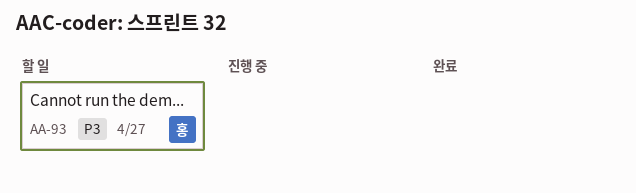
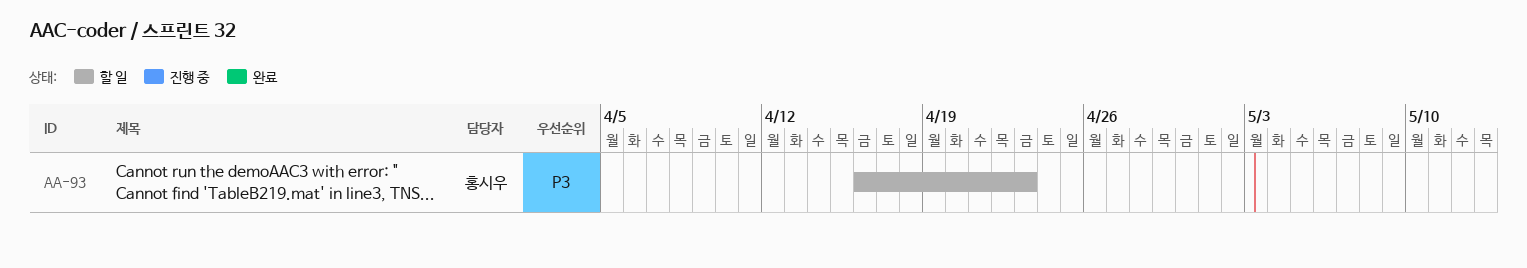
AA-93, due: Apr 27 -> Apr 23

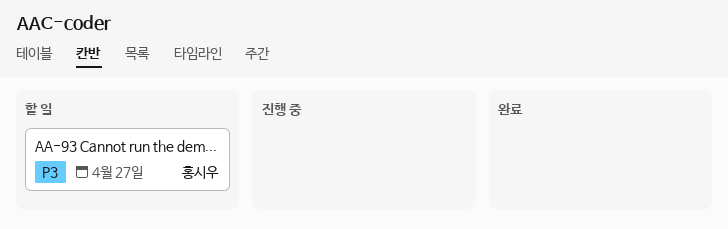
AA-93, due: Apr 23 -> Apr 27

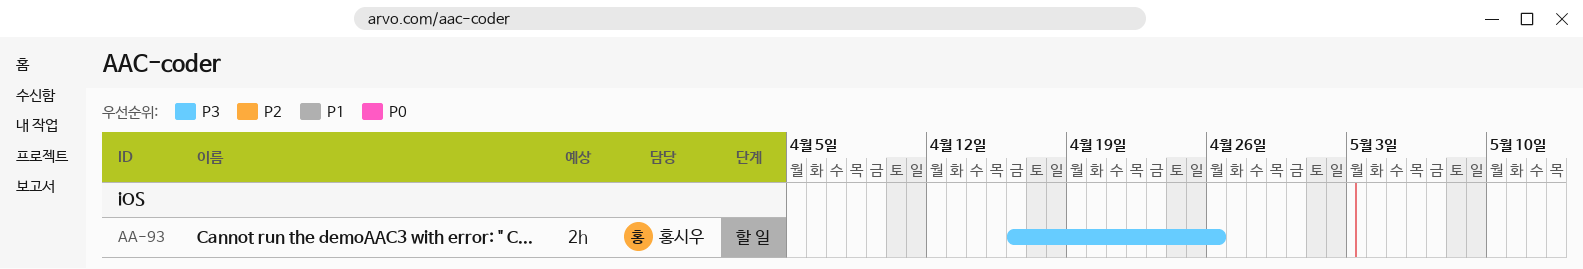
AA-93, due: Apr 27 -> Apr 26

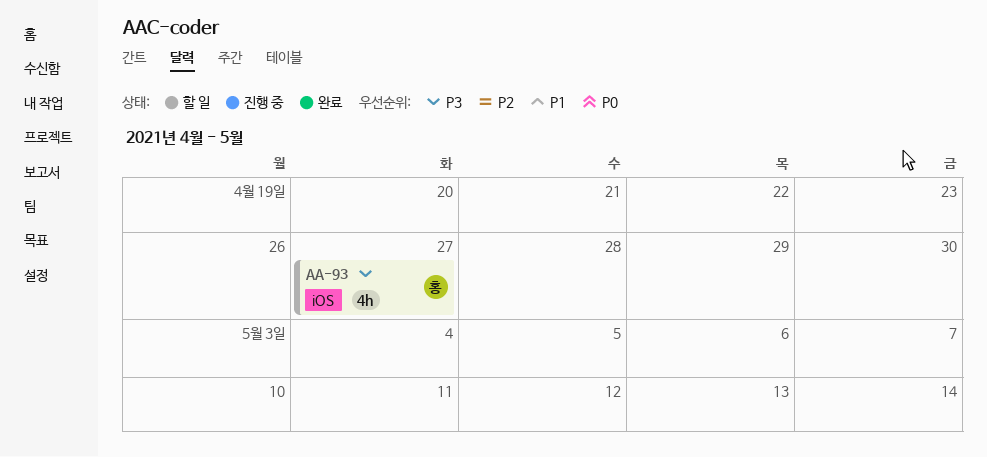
AA-93, estimate: 2h -> 4h
AA-93, due: Apr 26 -> Apr 27

